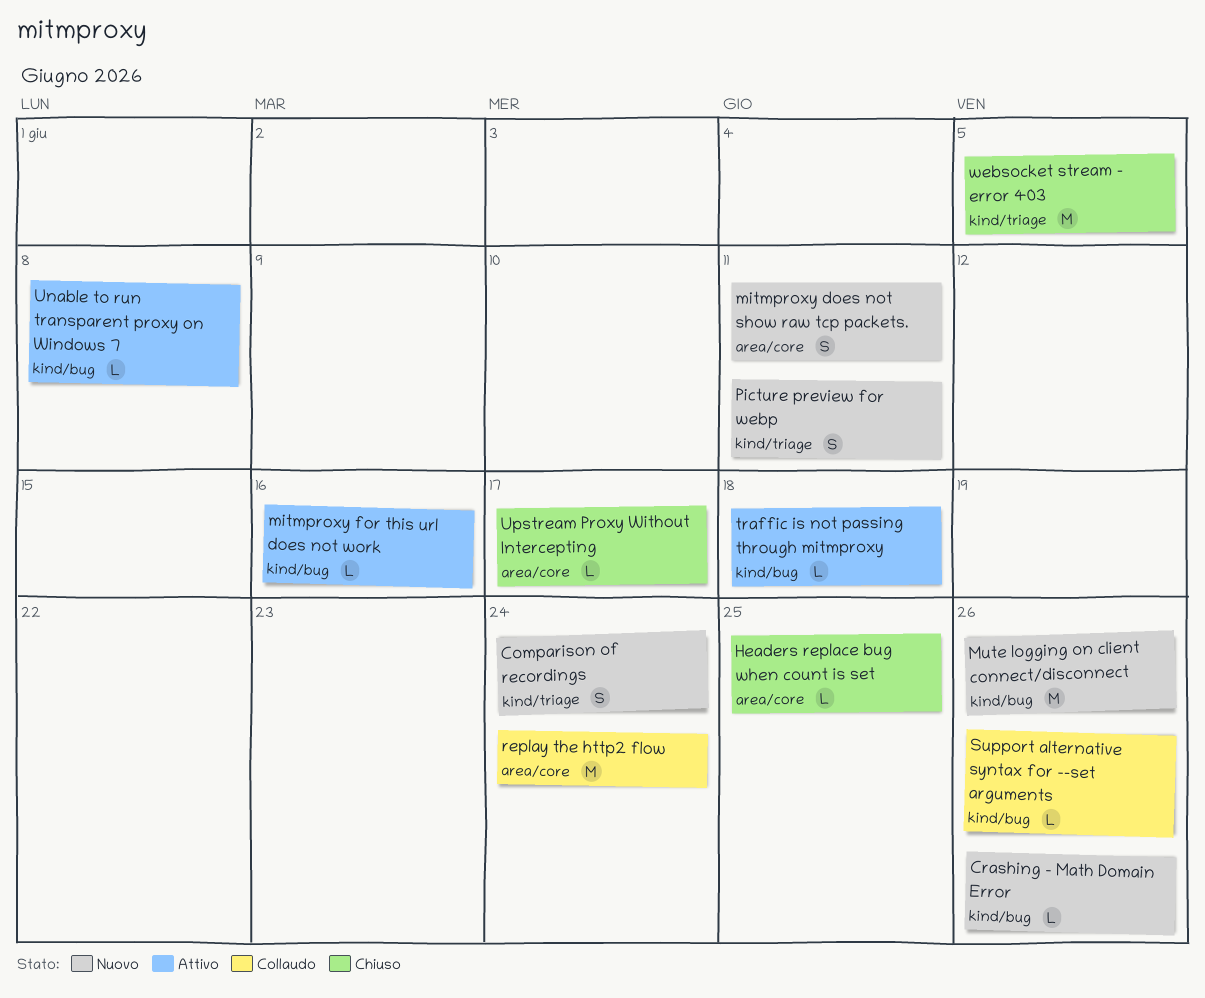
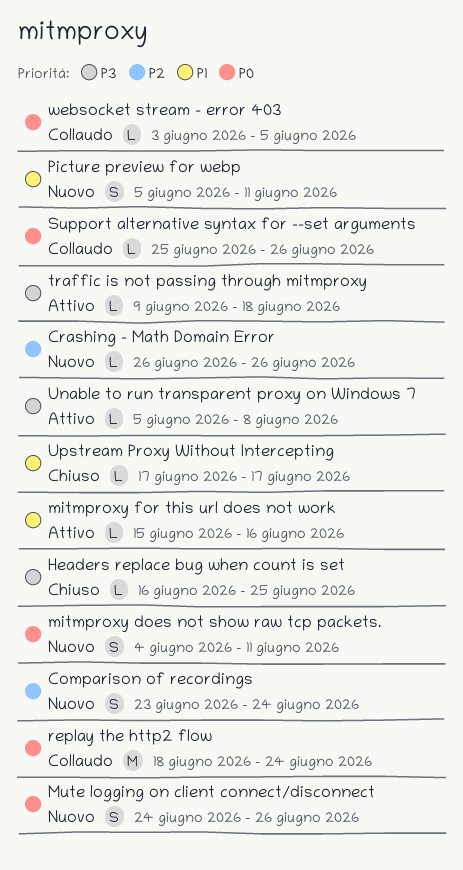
Mute logging on client connect/disconnect, estimate: M -> S
websocket stream - error 403, status: Chiuso -> Collaudo
websocket stream - error 403, estimate: M -> L

